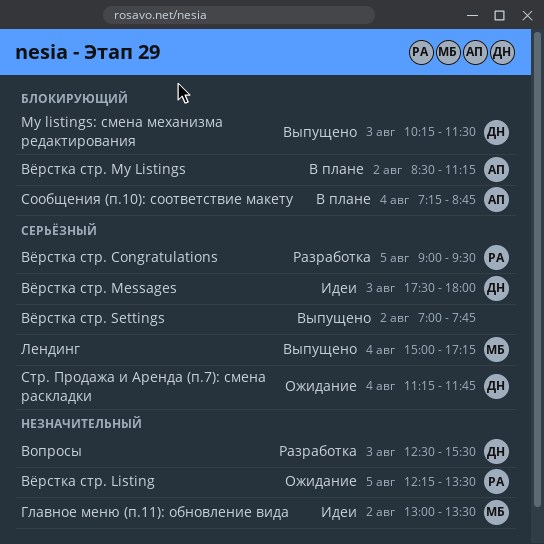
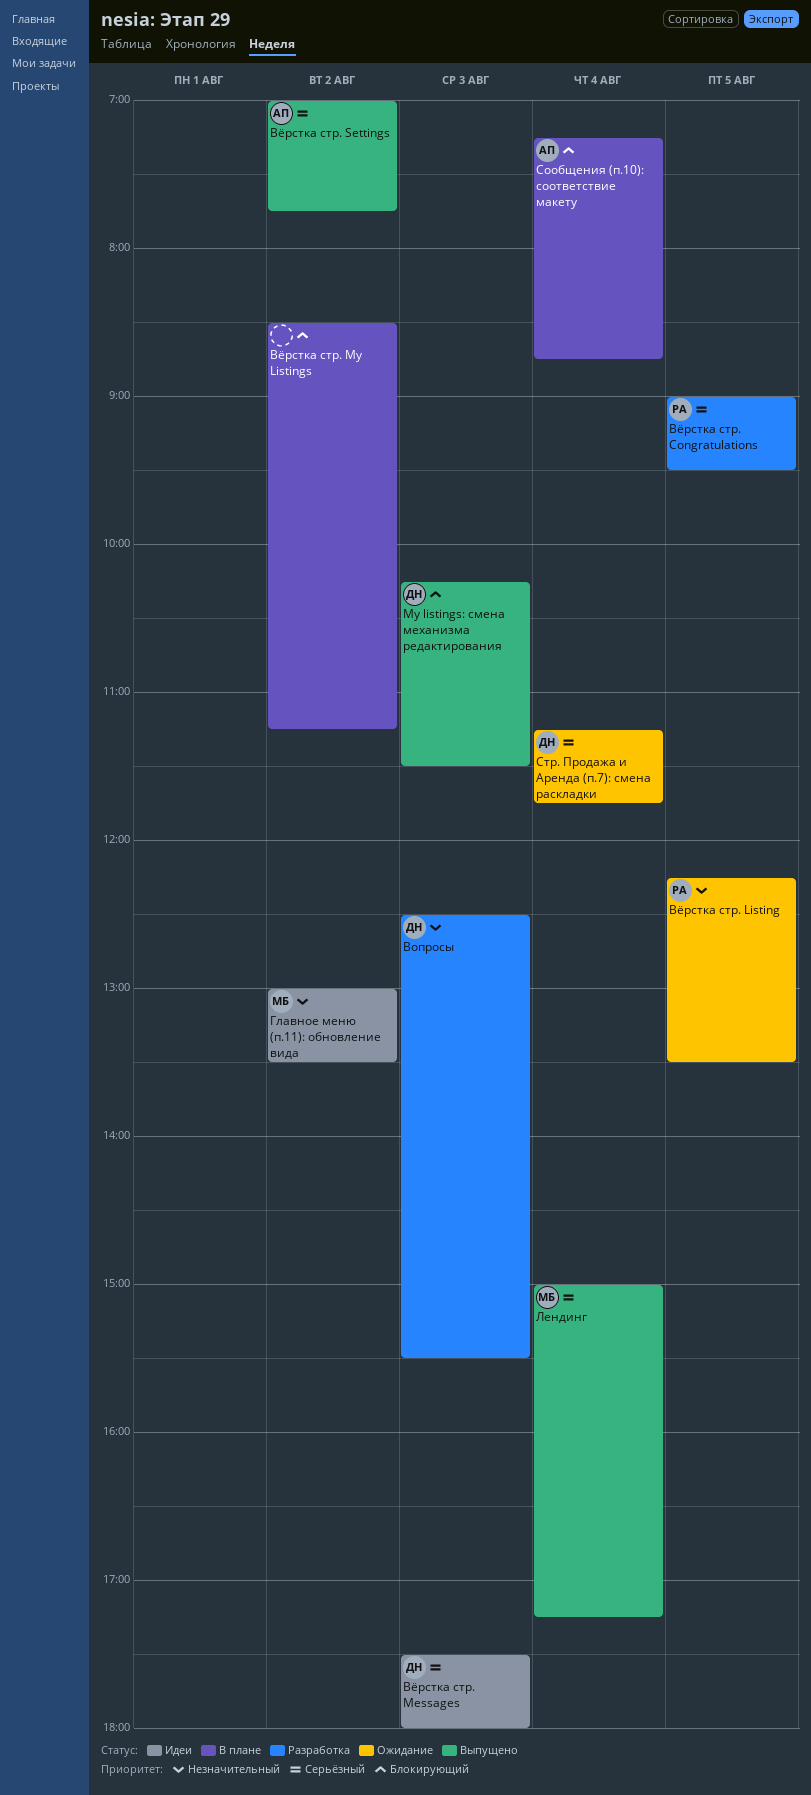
Вёрстка стр. My Listings, owner: АП -> none
Вёрстка стр. Settings, owner: none -> АП

